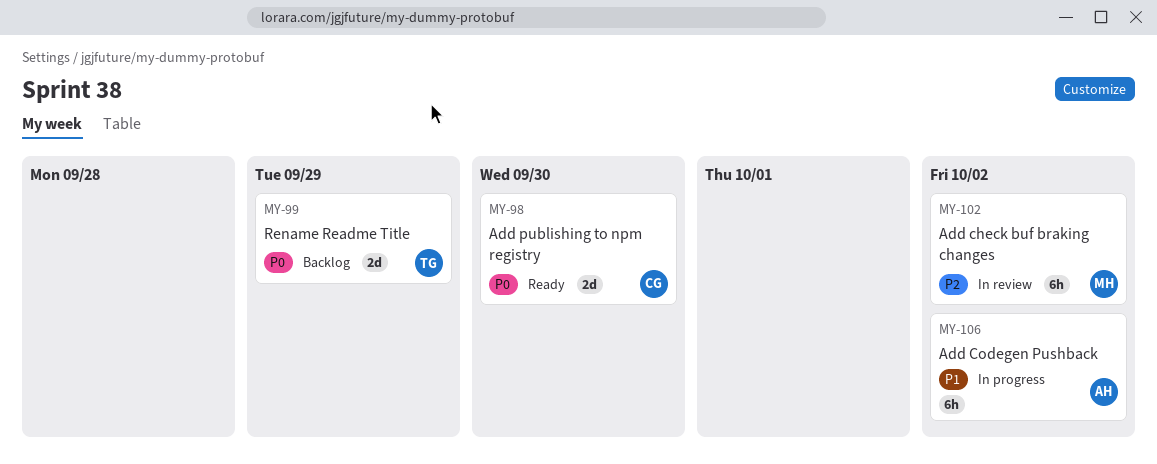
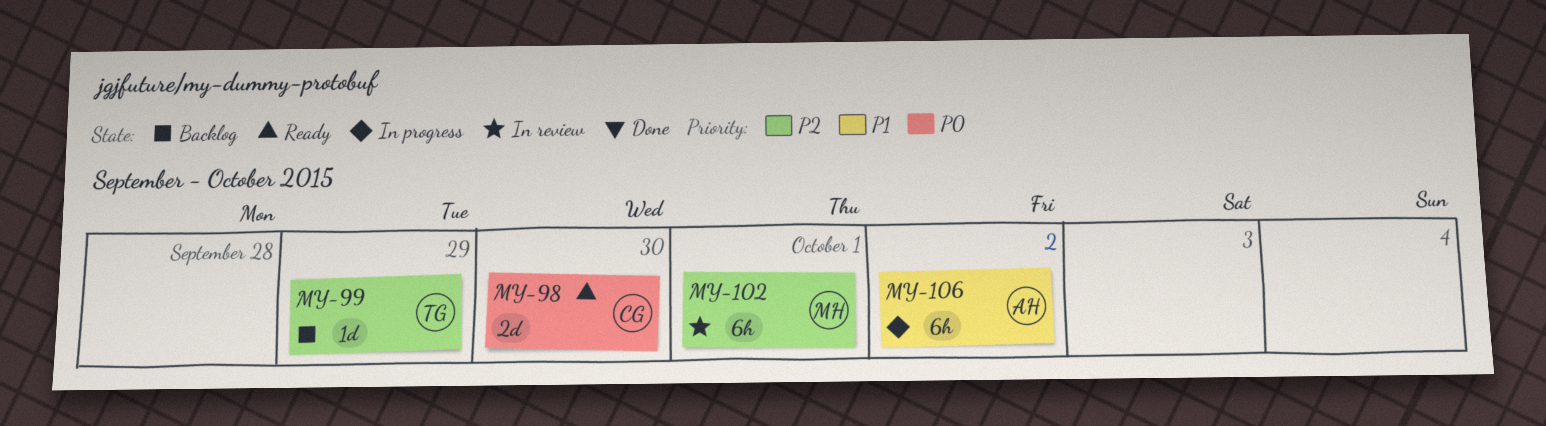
MY-99, priority: P0 -> P2
MY-99, estimate: 2d -> 1d
MY-102, due: Oct 2 -> Oct 1

